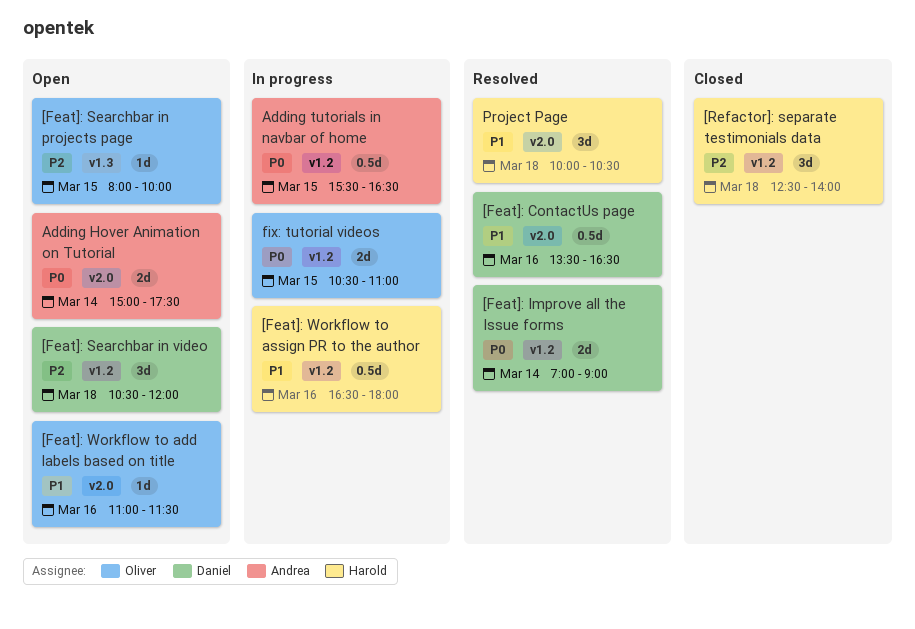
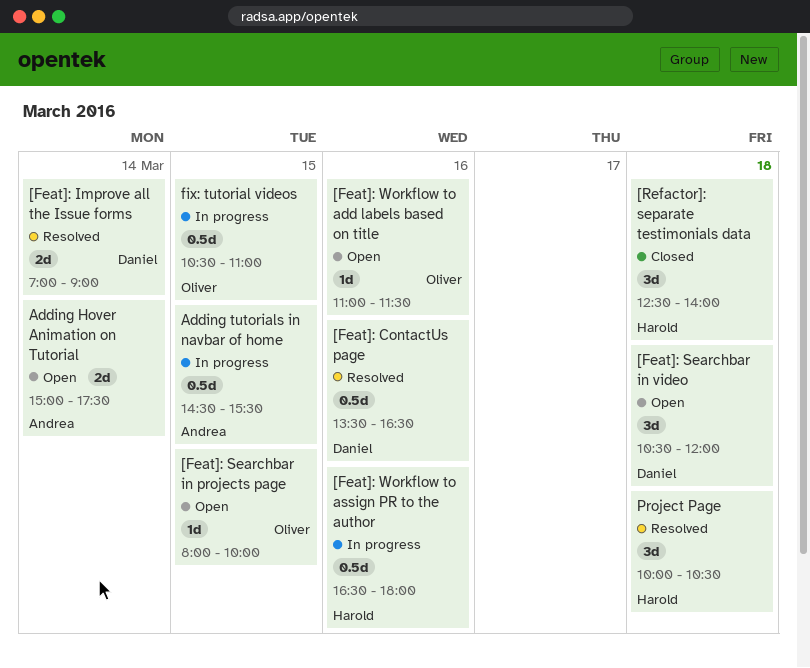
Adding tutorials in navbar of home, begins: 15:30 -> 14:30
Adding tutorials in navbar of home, ends: 16:30 -> 15:30
fix: tutorial videos, estimate: 2d -> 0.5d

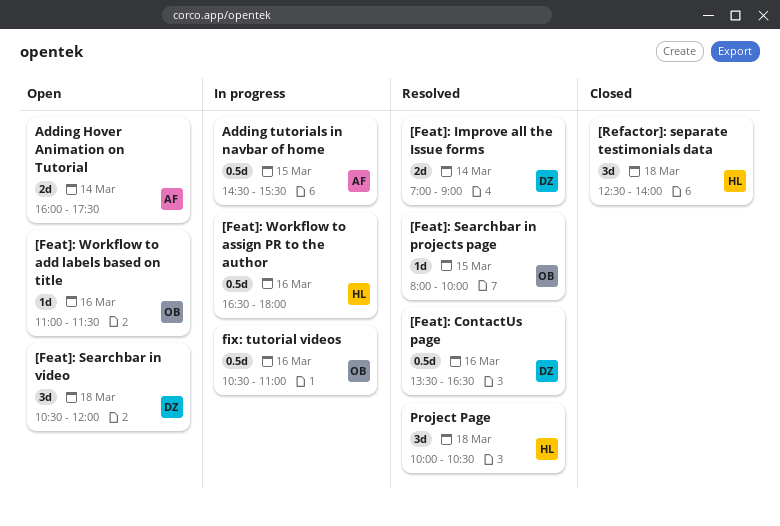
[Feat]: Searchbar in projects page, status: Open -> Resolved
Adding Hover Animation on Tutorial, begins: 15:00 -> 16:00
fix: tutorial videos, day: Mar 15 -> Mar 16

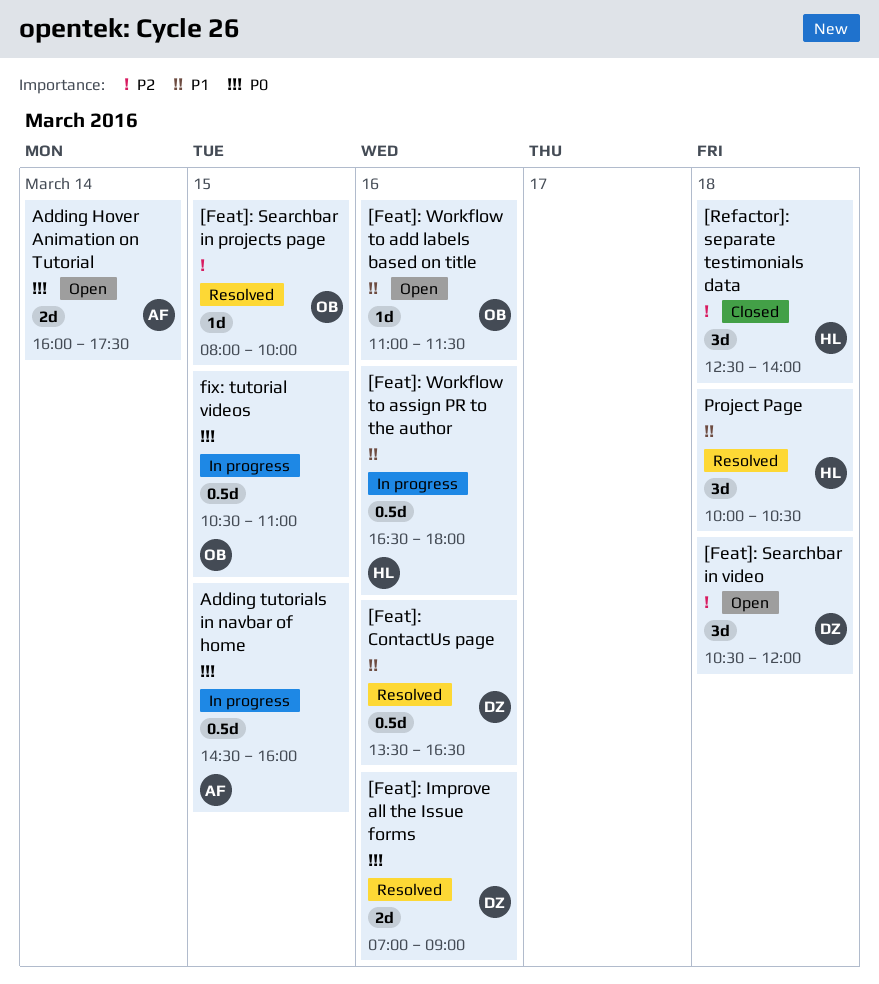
[Feat]: Improve all the Issue forms, day: Mar 14 -> Mar 16
Adding tutorials in navbar of home, ends: 15:30 -> 16:00
fix: tutorial videos, day: Mar 16 -> Mar 15

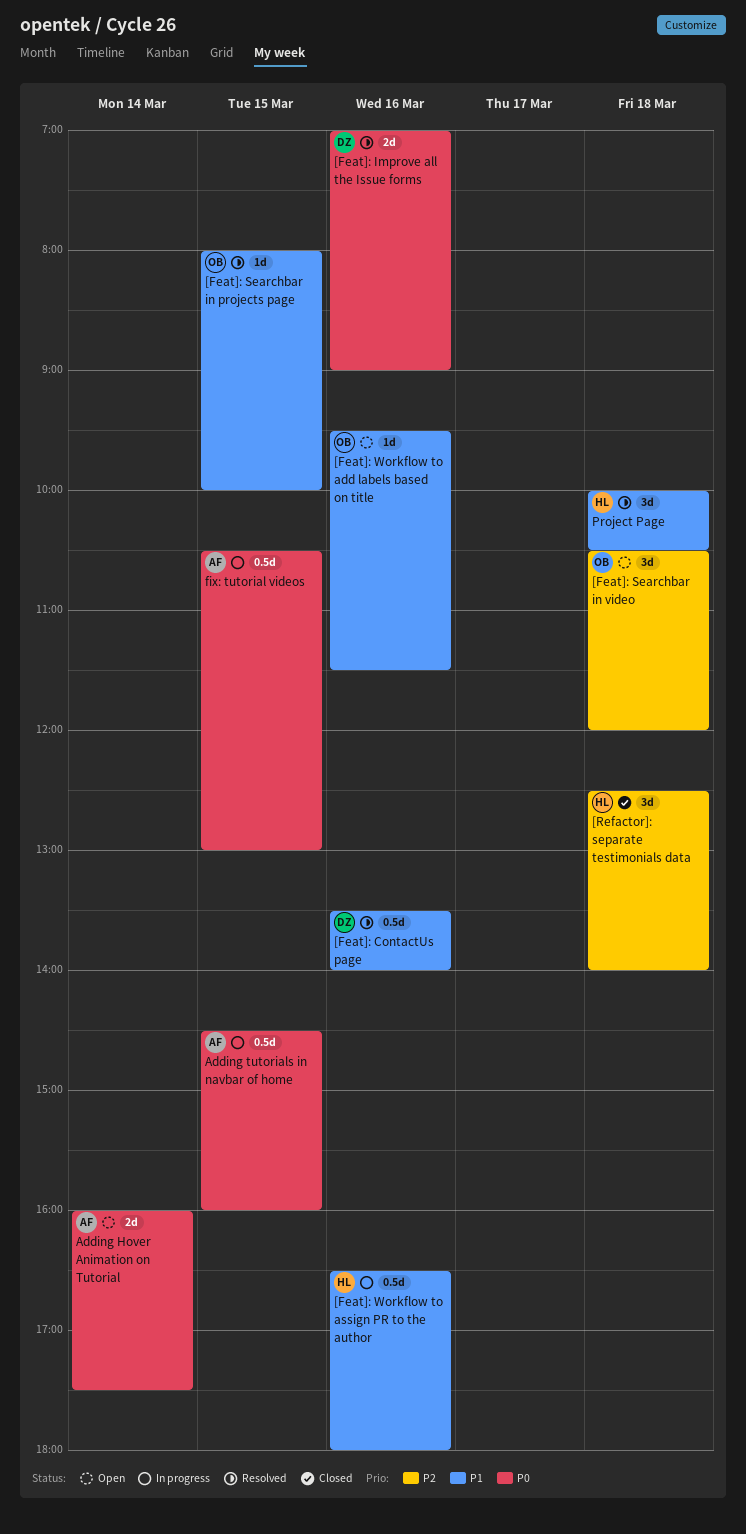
[Feat]: ContactUs page, ends: 16:30 -> 14:00
[Feat]: Searchbar in projects page, priority: P2 -> P1
[Feat]: Searchbar in video, owner: DZ -> OB
[Feat]: Workflow to add labels based on title, begins: 11:00 -> 09:30
fix: tutorial videos, owner: OB -> AF
fix: tutorial videos, ends: 11:00 -> 13:00

